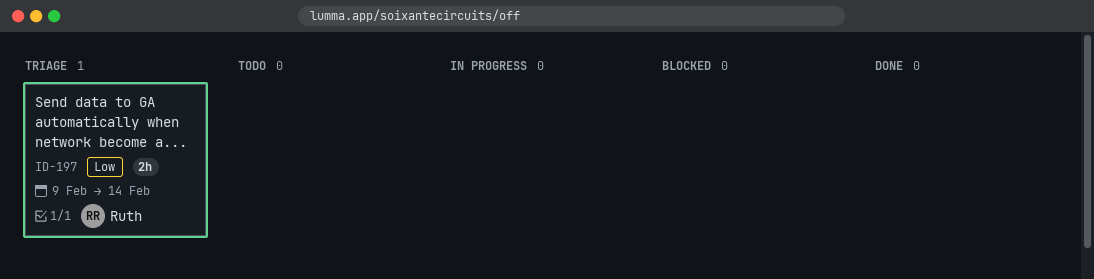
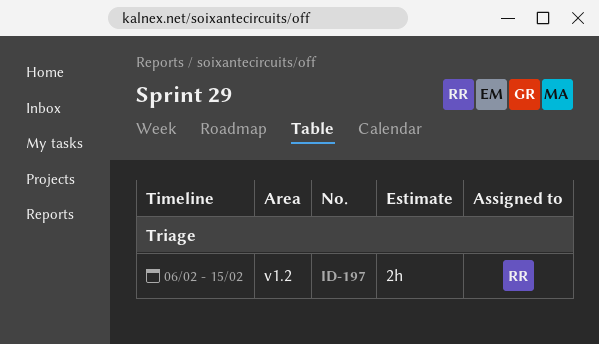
ID-197, start: Feb 9 -> Feb 6
ID-197, due: Feb 14 -> Feb 15

